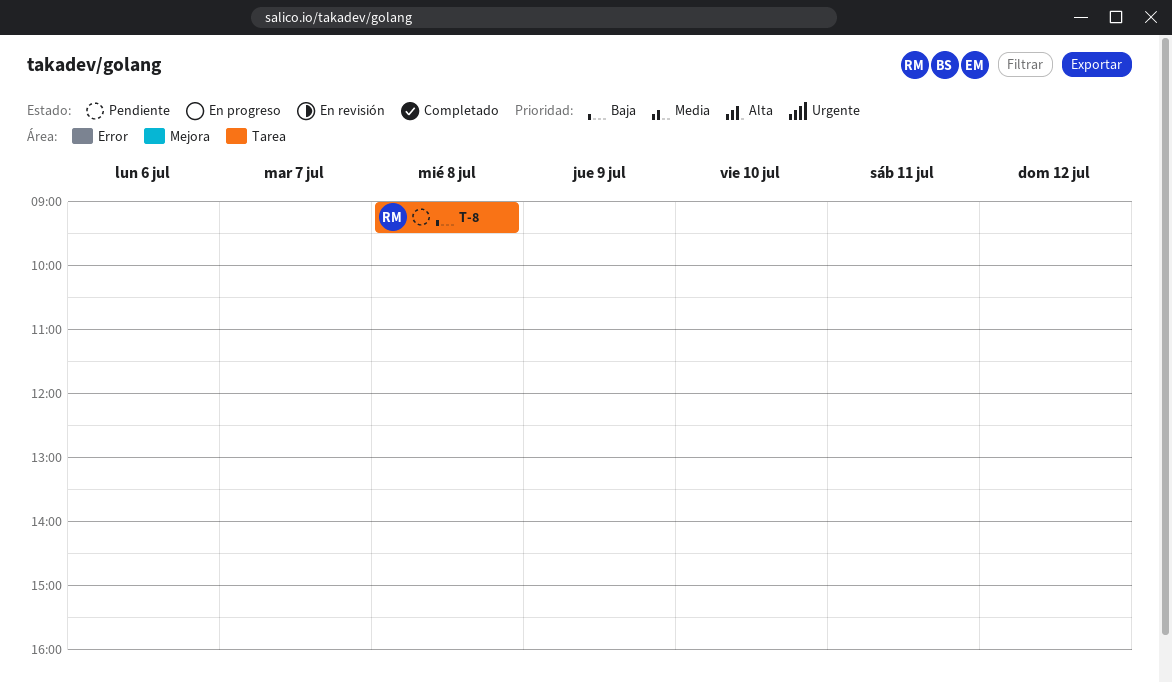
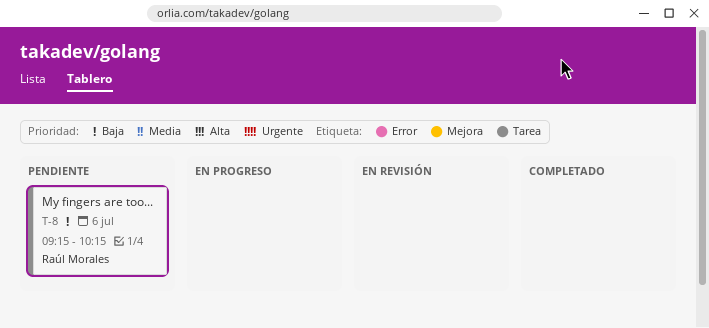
T-8, day: Jul 8 -> Jul 6
T-8, begins: 09:00 -> 09:15
T-8, ends: 09:30 -> 10:15

